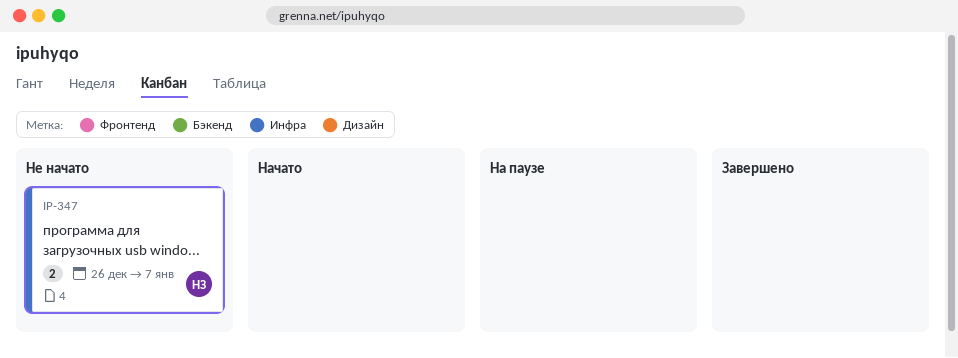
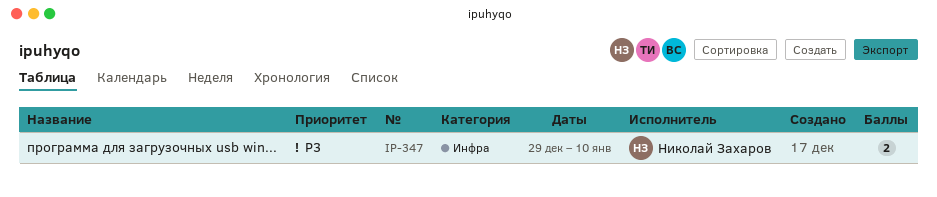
IP-347, start: Dec 26 -> Dec 29
IP-347, due: Jan 7 -> Jan 10

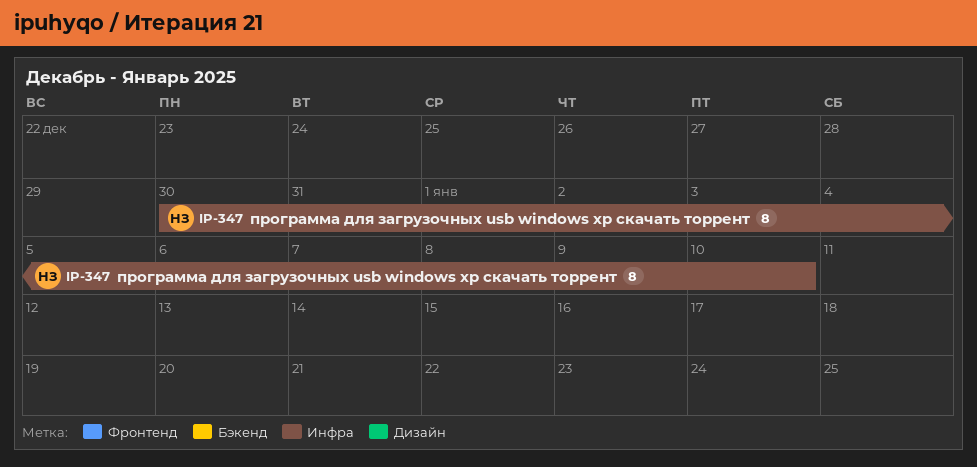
IP-347, estimate: 2 -> 8
IP-347, start: Dec 29 -> Dec 30

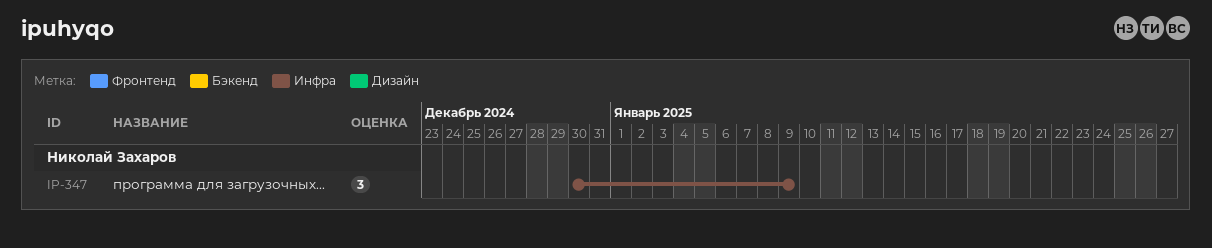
IP-347, estimate: 8 -> 3
IP-347, due: Jan 10 -> Jan 9

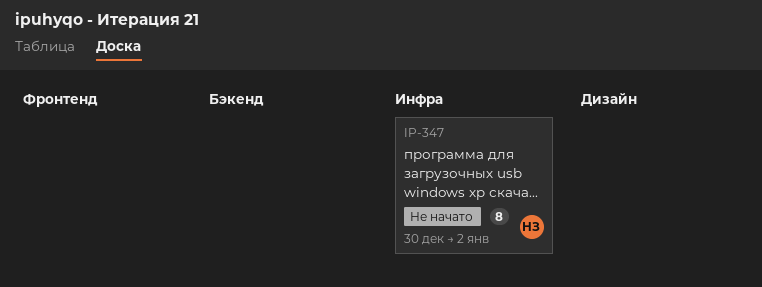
IP-347, estimate: 3 -> 8
IP-347, due: Jan 9 -> Jan 2

